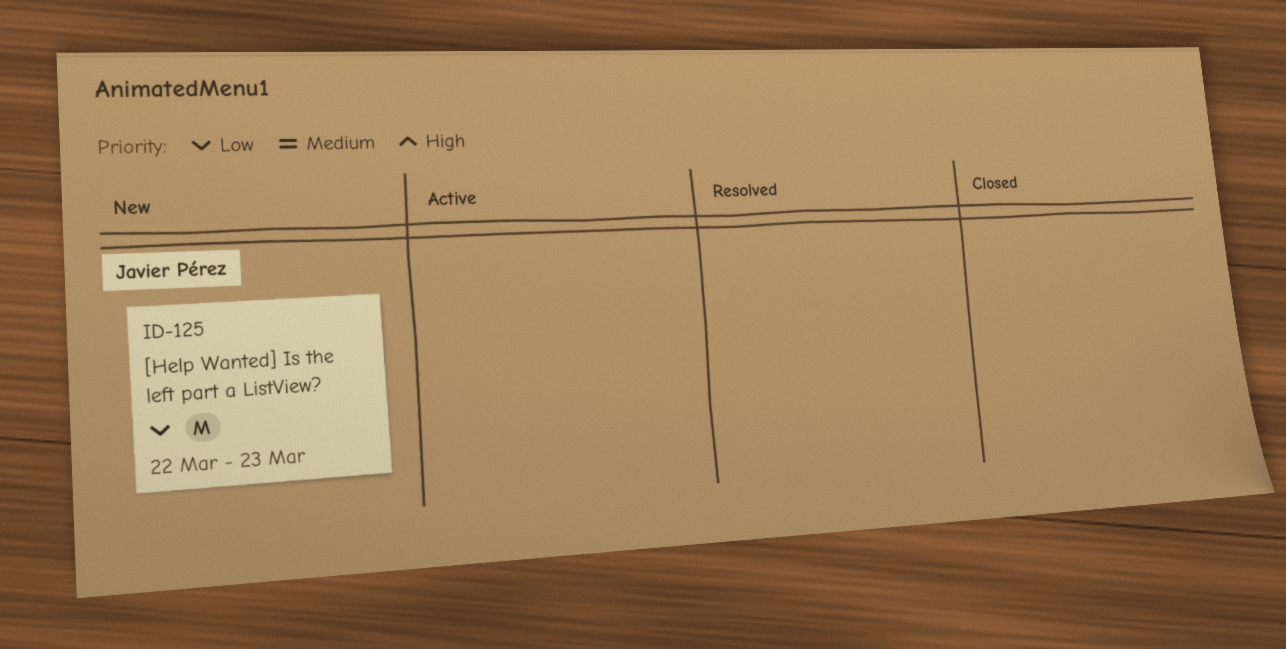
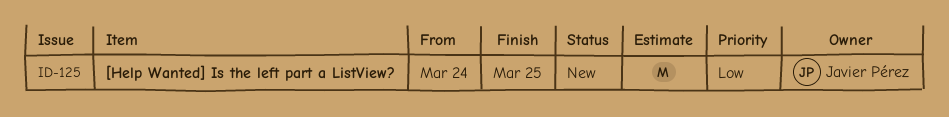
ID-125, start: Mar 22 -> Mar 24
ID-125, due: Mar 23 -> Mar 25

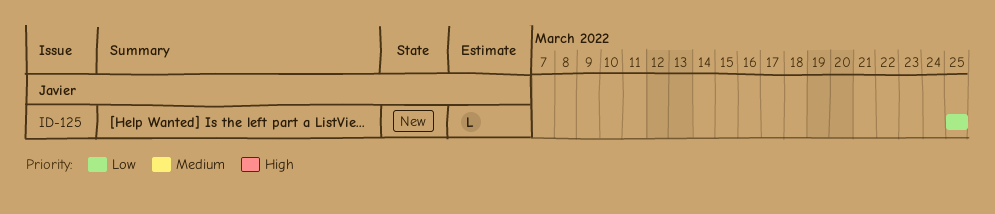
ID-125, estimate: M -> L
ID-125, start: Mar 24 -> Mar 25

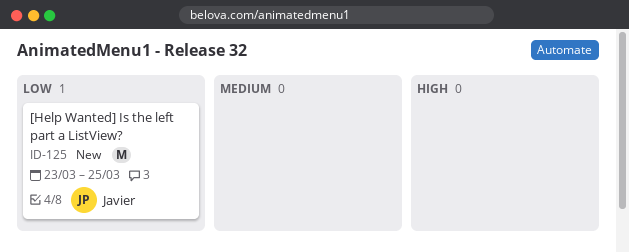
ID-125, estimate: L -> M
ID-125, start: Mar 25 -> Mar 23

